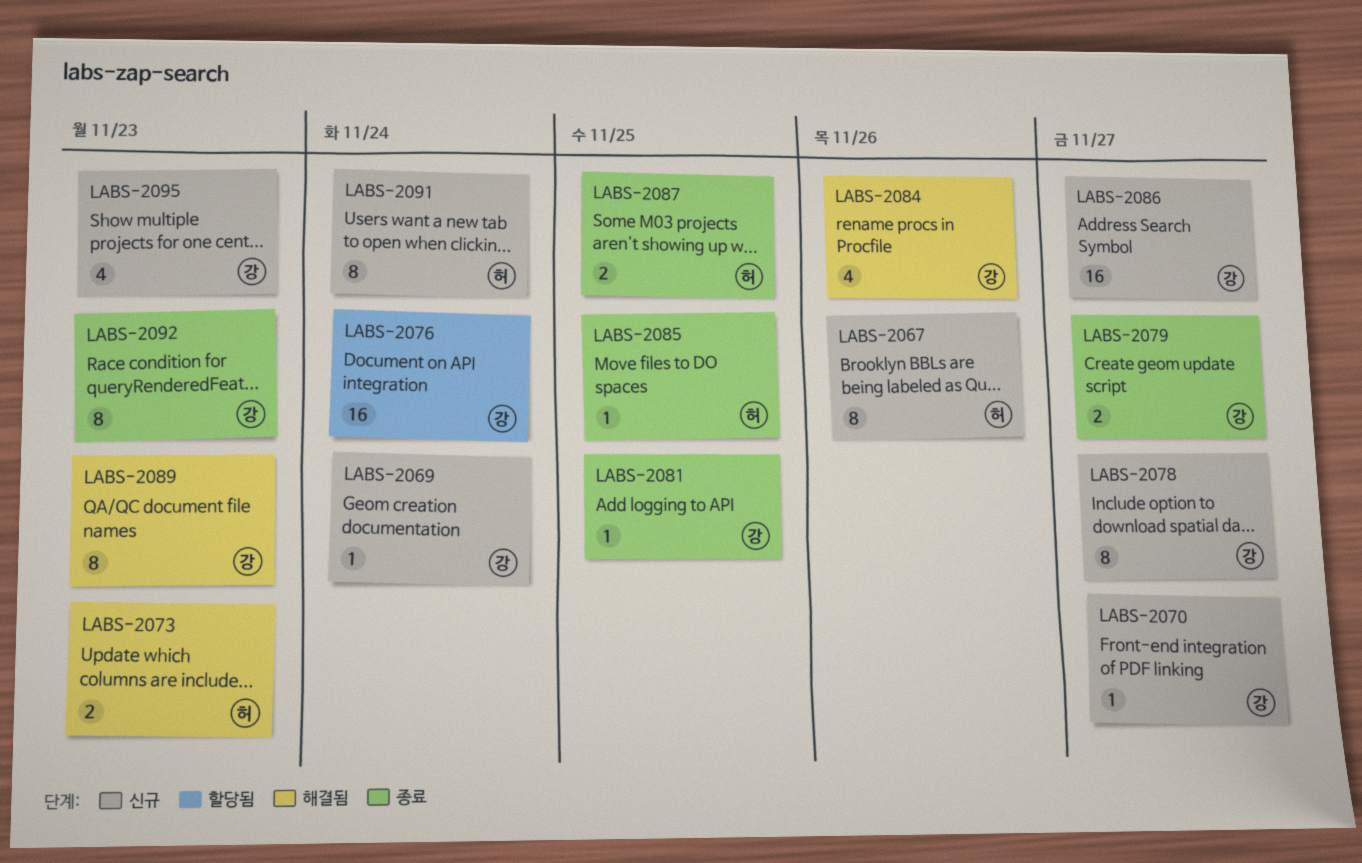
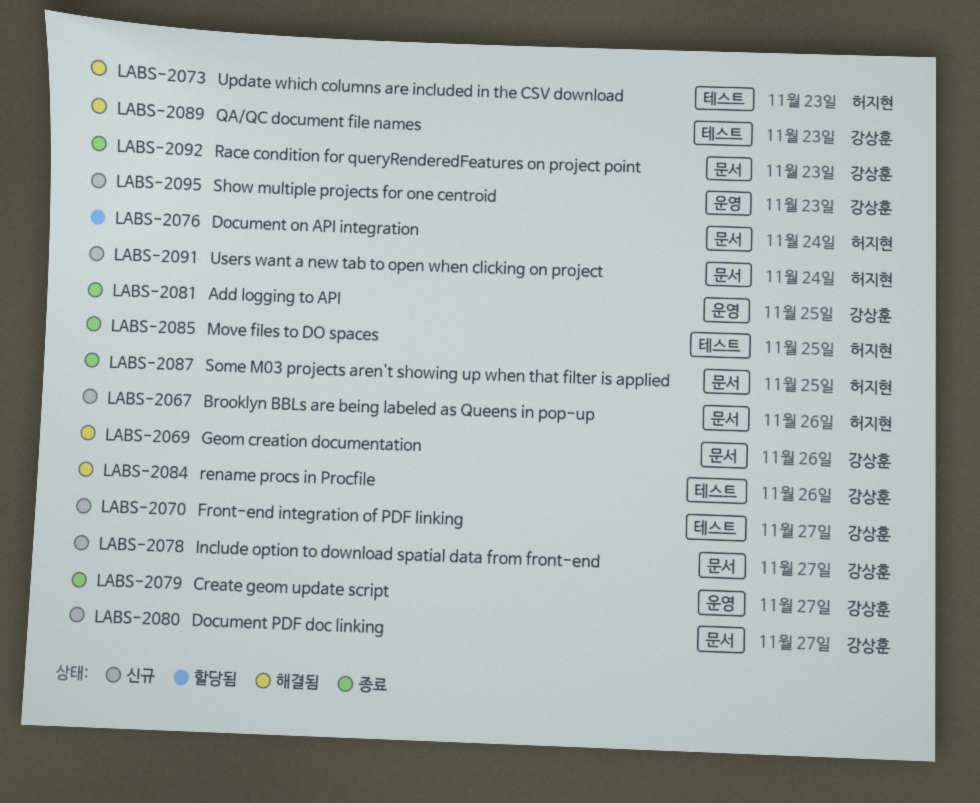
LABS-2069, status: 신규 -> 해결됨
LABS-2069, due: Nov 24 -> Nov 26
LABS-2076, owner: 강상훈 -> 허지현
LABS-2080: none -> present
LABS-2086: present -> none

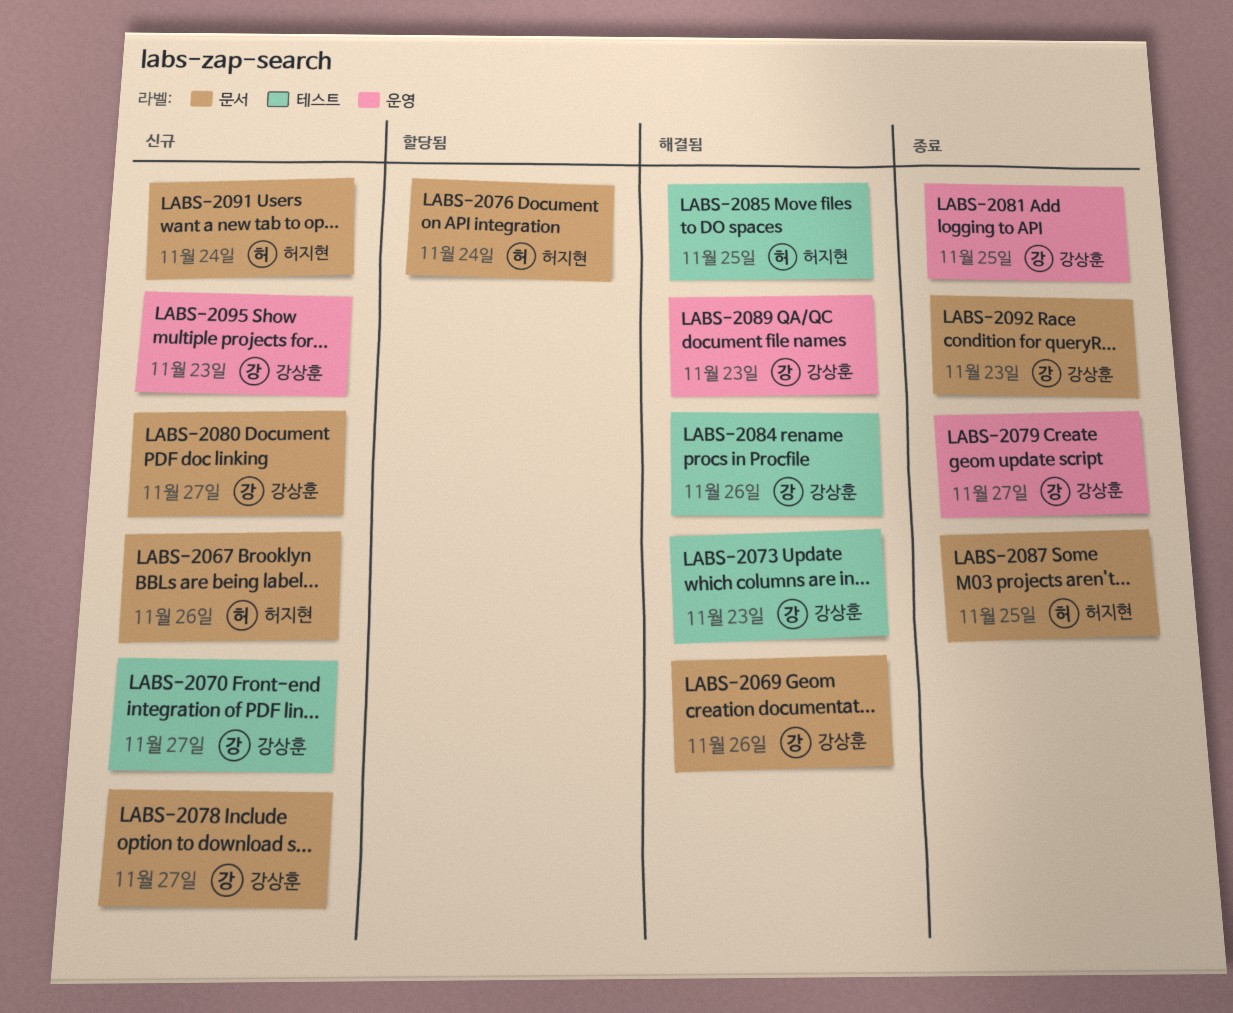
LABS-2073, owner: 허지현 -> 강상훈
LABS-2085, status: 종료 -> 해결됨
LABS-2089, label: 테스트 -> 운영

